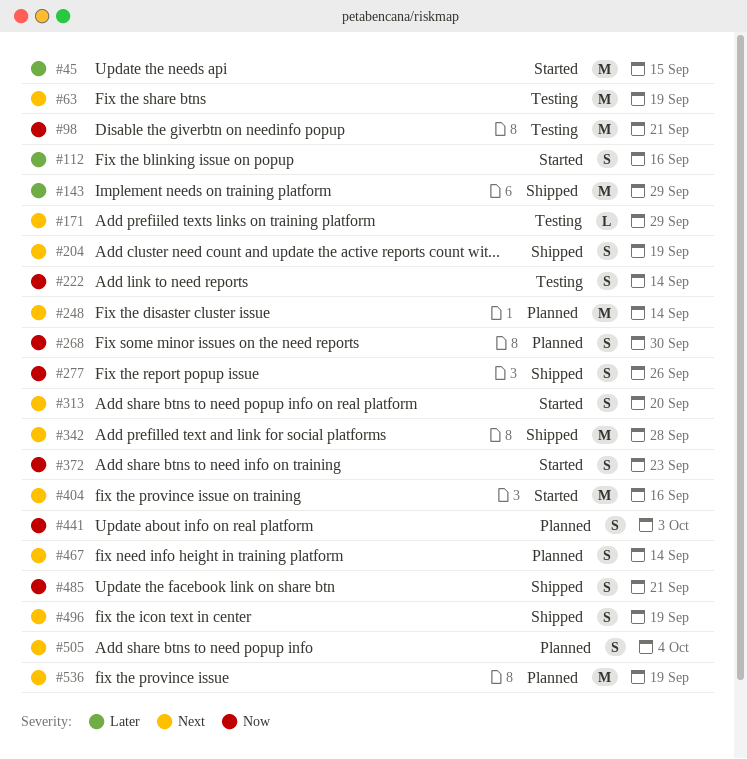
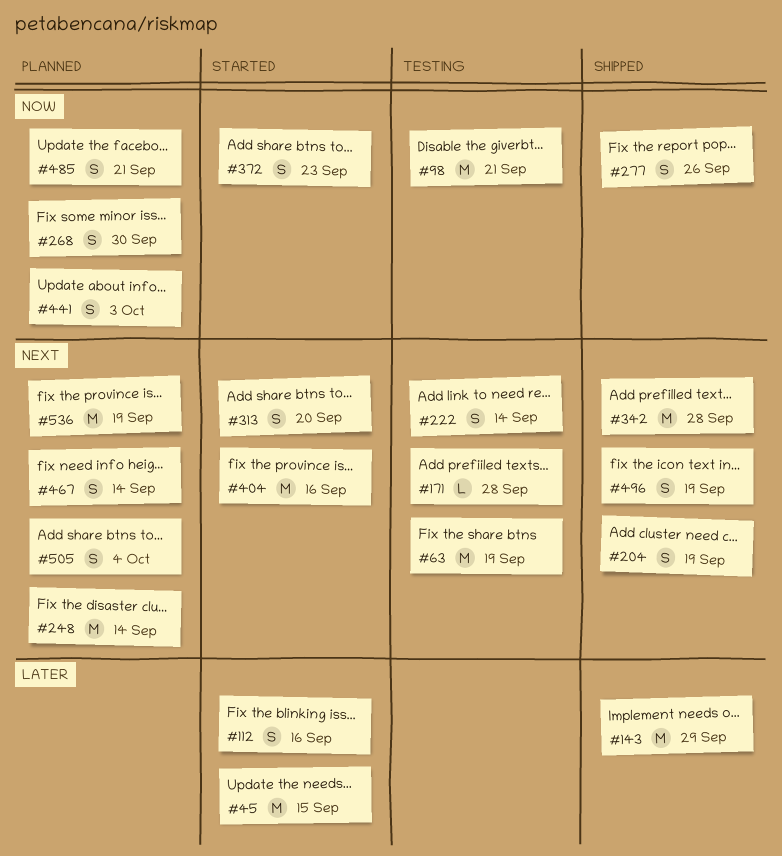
#171, due: Sep 29 -> Sep 28
#222, priority: Now -> Next
#485, status: Shipped -> Planned

